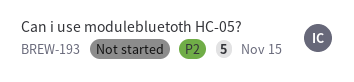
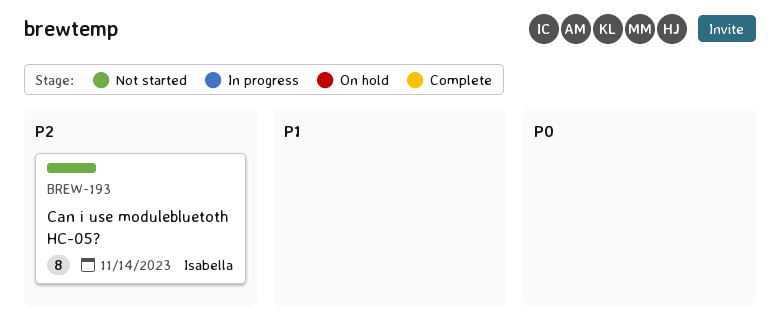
BREW-193, estimate: 5 -> 8
BREW-193, due: Nov 15 -> Nov 14

